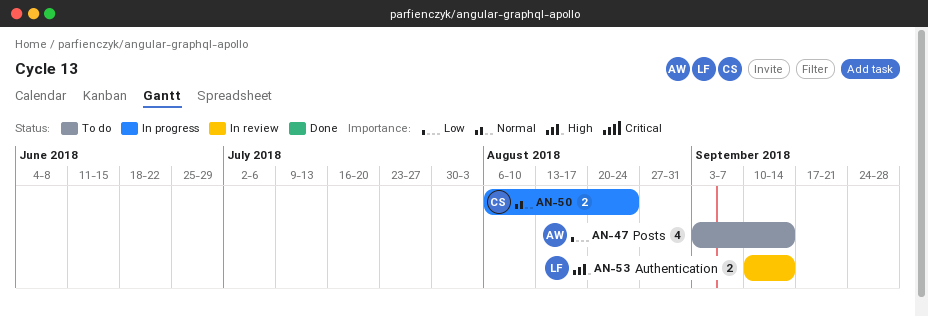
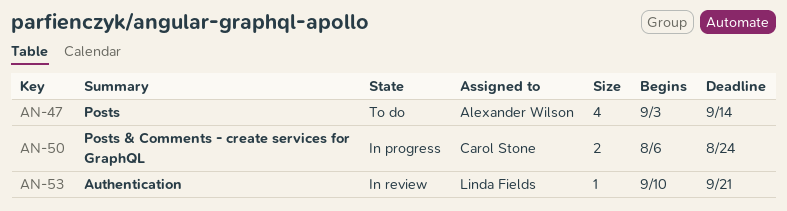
AN-53, estimate: 2 -> 1
AN-53, due: Sep 14 -> Sep 21

